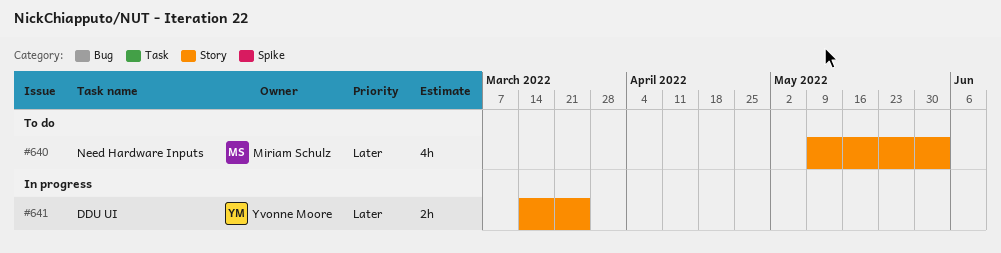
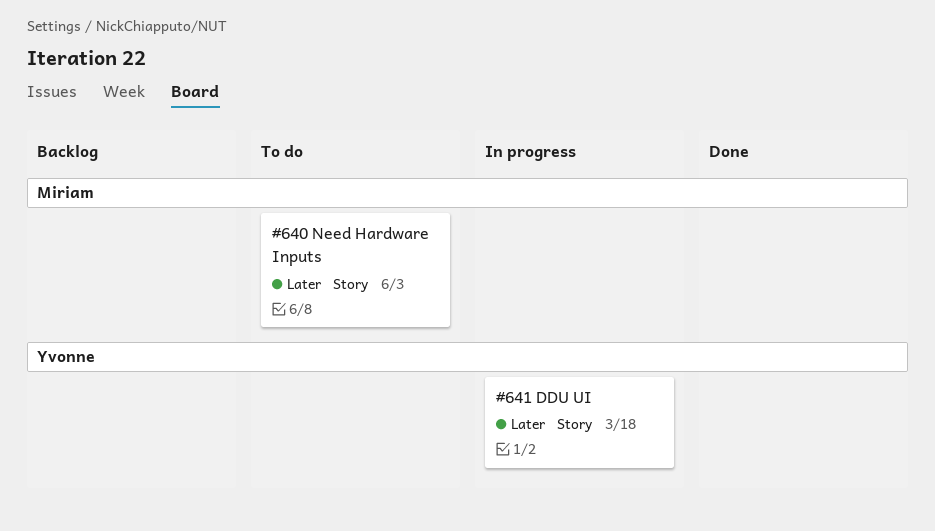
#641, due: Mar 25 -> Mar 18

